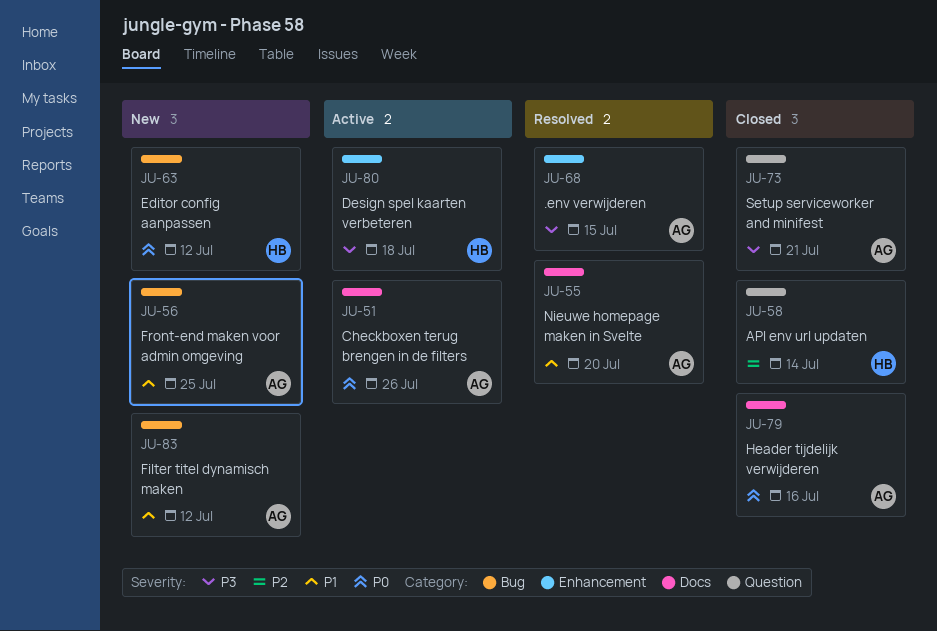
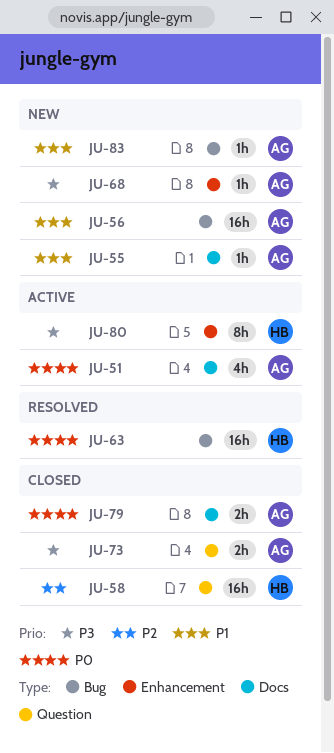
JU-55, status: Resolved -> New
JU-63, status: New -> Resolved
JU-68, status: Resolved -> New

